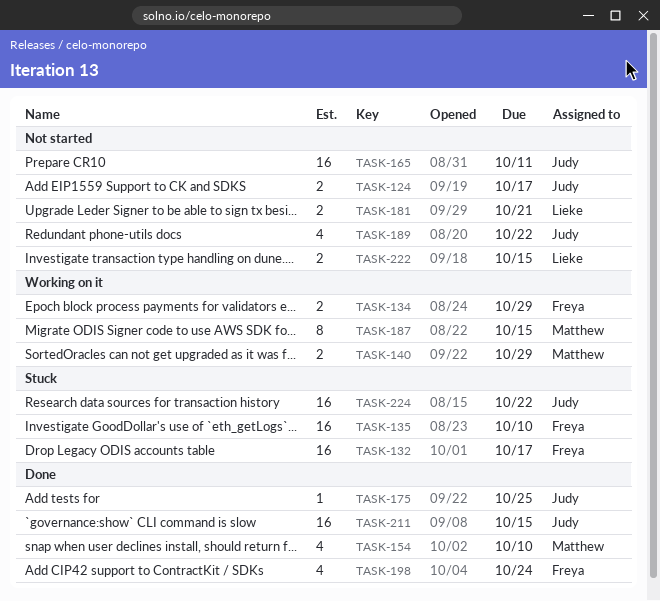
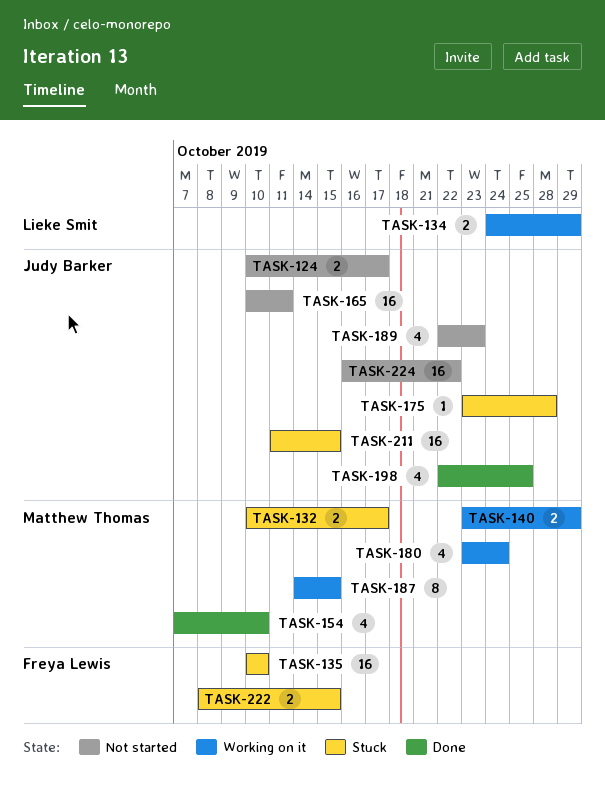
TASK-132, owner: Freya Lewis -> Matthew Thomas
TASK-132, estimate: 16 -> 2
TASK-134, owner: Freya Lewis -> Lieke Smit
TASK-175, status: Done -> Stuck
TASK-175, due: Oct 25 -> Oct 28
TASK-180: none -> present
TASK-181: present -> none
TASK-189, due: Oct 22 -> Oct 23
TASK-198, owner: Freya Lewis -> Judy Barker
TASK-198, due: Oct 24 -> Oct 25
TASK-211, status: Done -> Stuck
TASK-222, status: Not started -> Stuck
TASK-222, owner: Lieke Smit -> Freya Lewis
TASK-224, status: Stuck -> Not started

